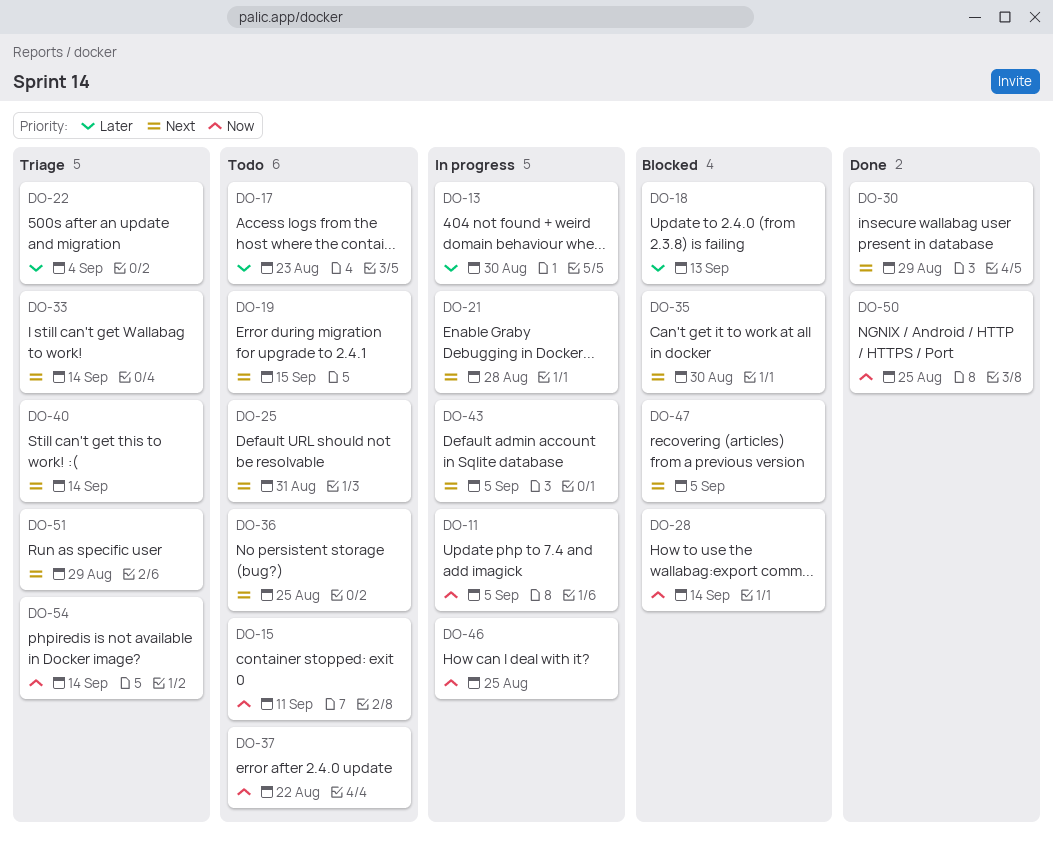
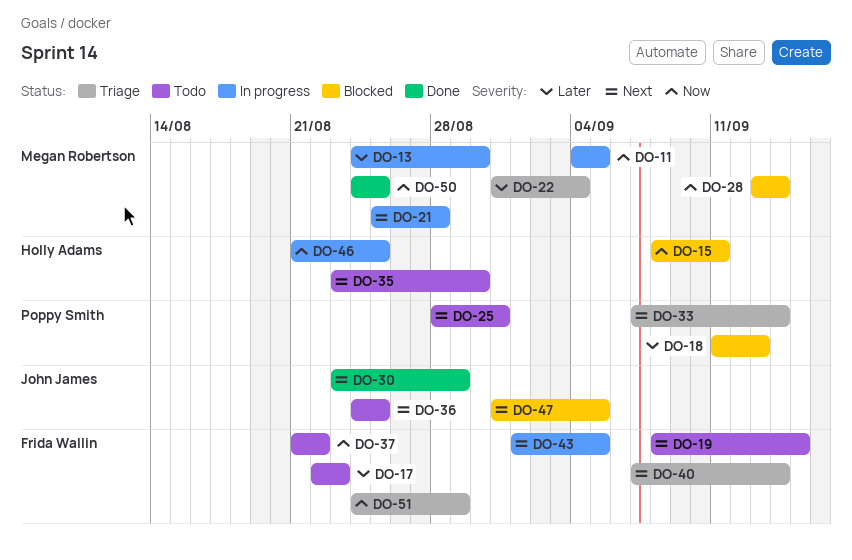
DO-15, status: Todo -> Blocked
DO-35, status: Blocked -> Todo
DO-51, priority: Next -> Now
DO-54: present -> none

